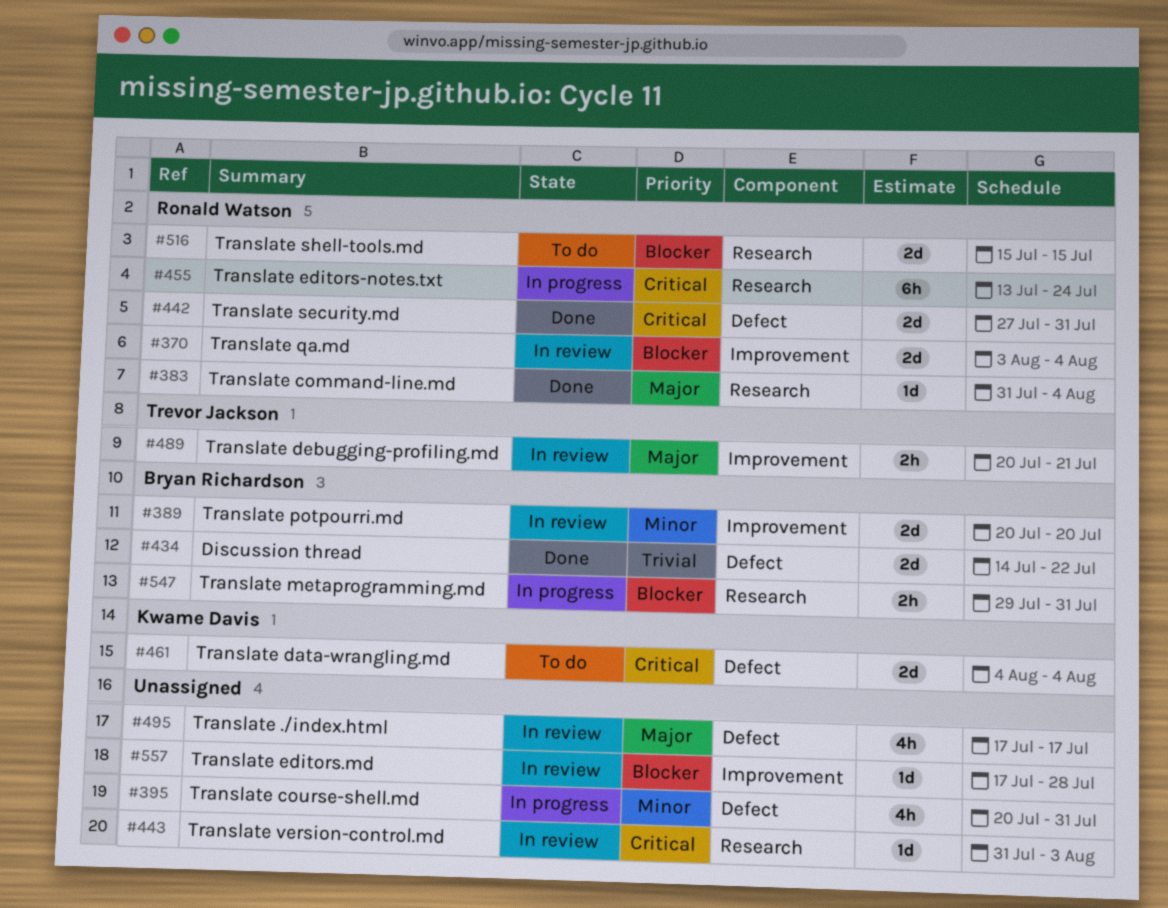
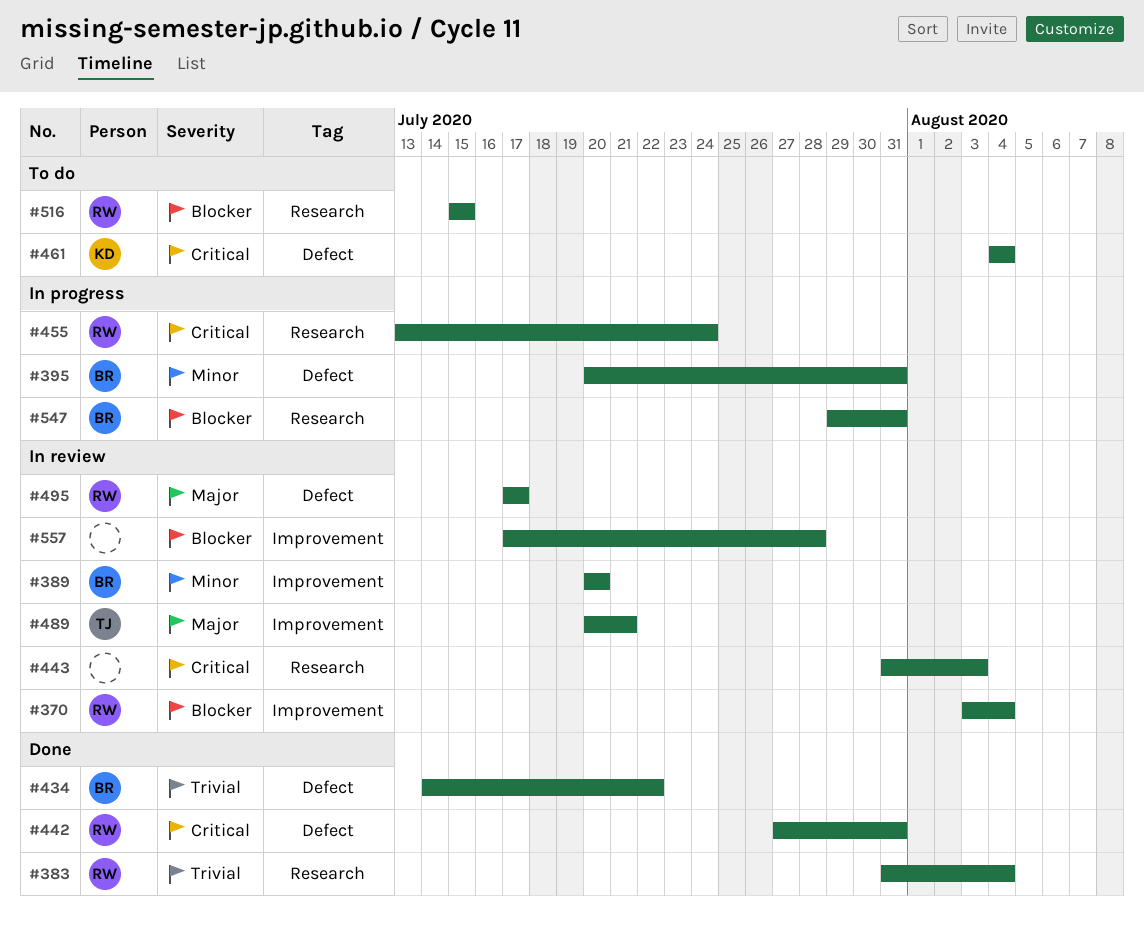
#383, priority: Major -> Trivial
#395, owner: none -> Bryan Richardson
#495, owner: none -> Ronald Watson

